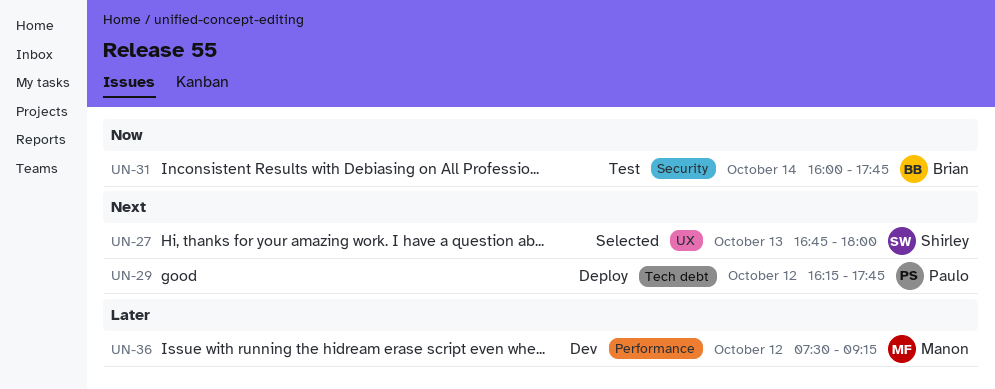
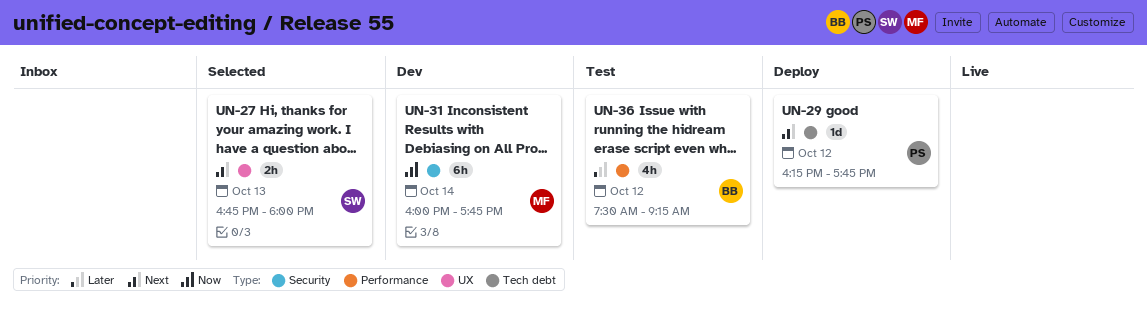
UN-31, status: Test -> Dev
UN-31, owner: Brian -> Manon
UN-36, status: Dev -> Test
UN-36, owner: Manon -> Brian

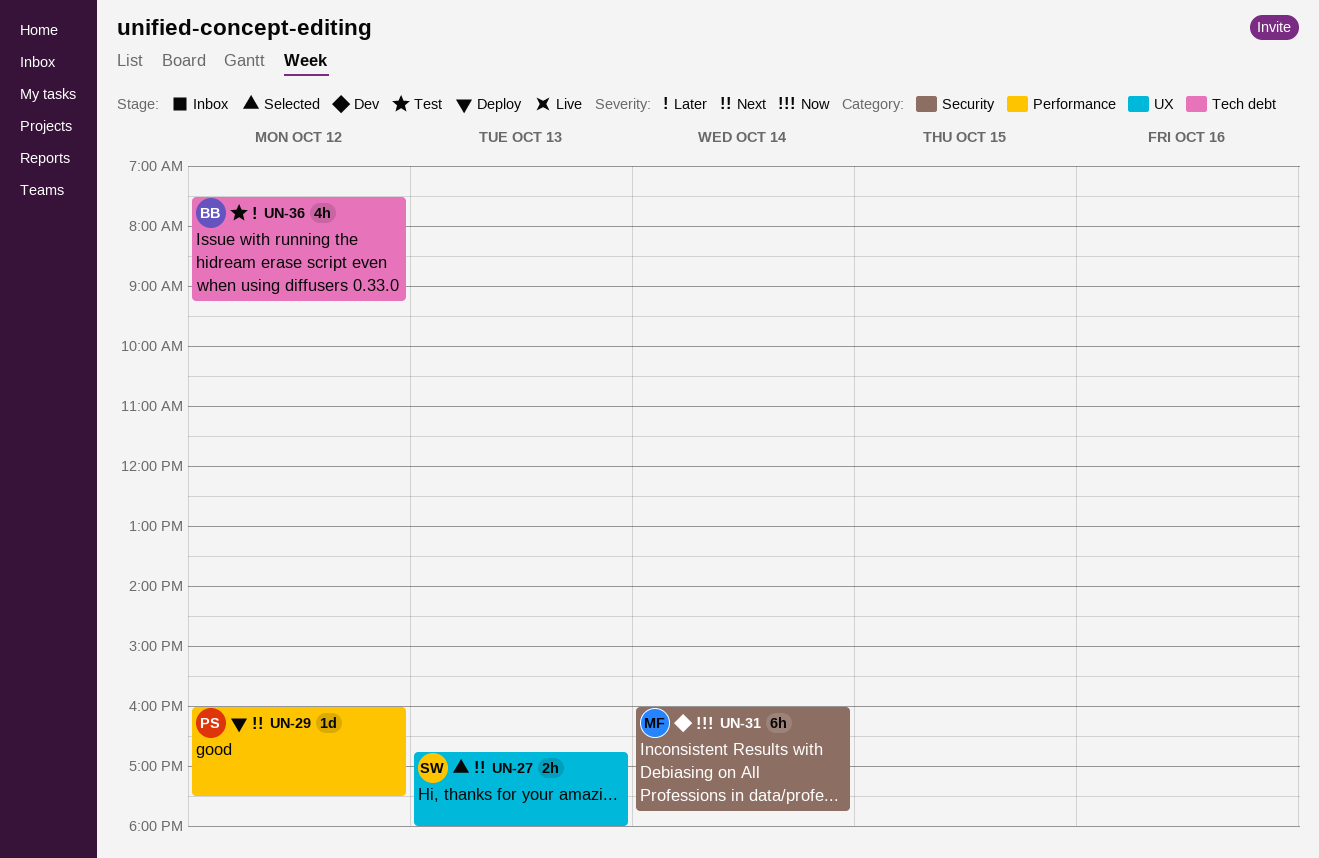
UN-29, label: Tech debt -> Performance
UN-29, begins: 16:15 -> 16:00
UN-29, ends: 17:45 -> 17:30
UN-36, label: Performance -> Tech debt

